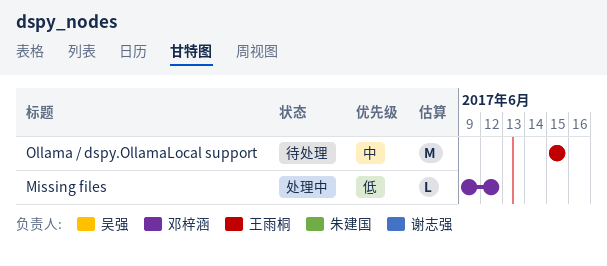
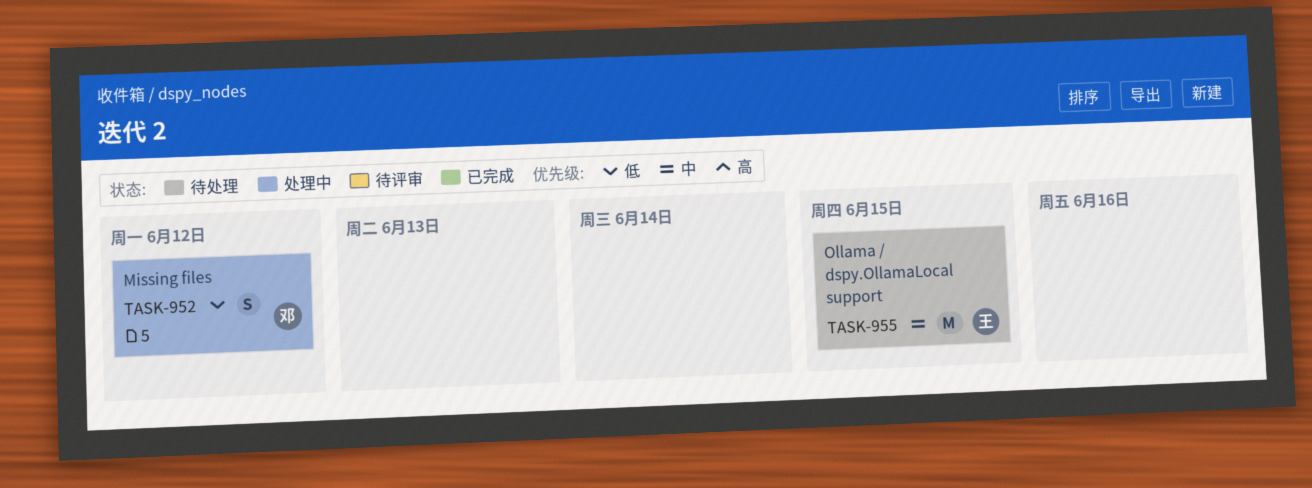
Missing files, estimate: L -> S

